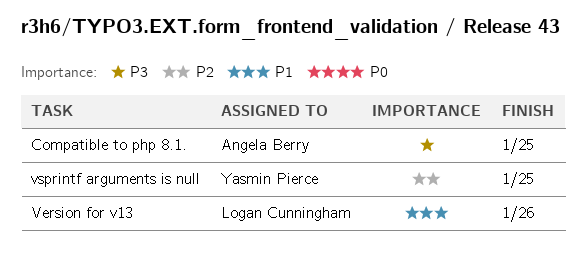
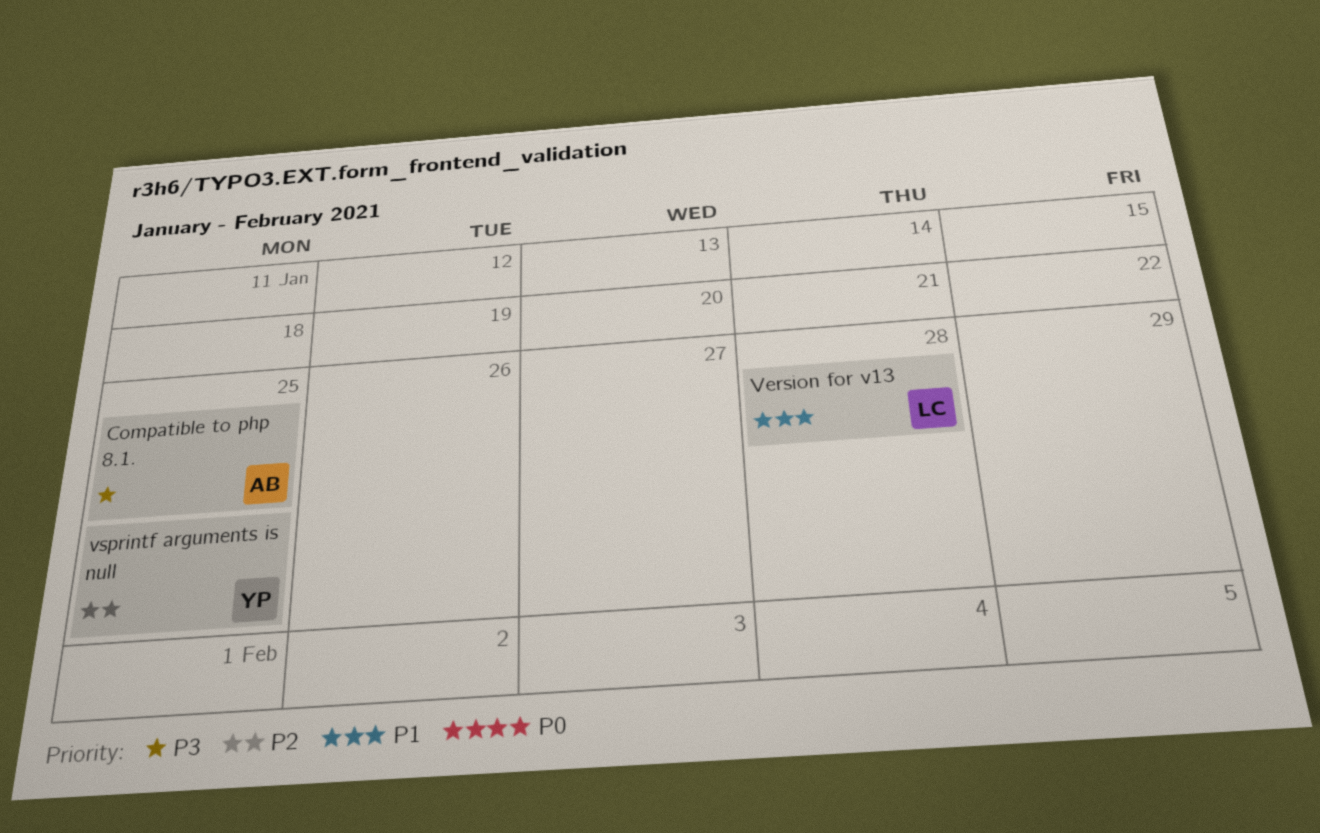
Version for v13, due: Jan 26 -> Jan 28

